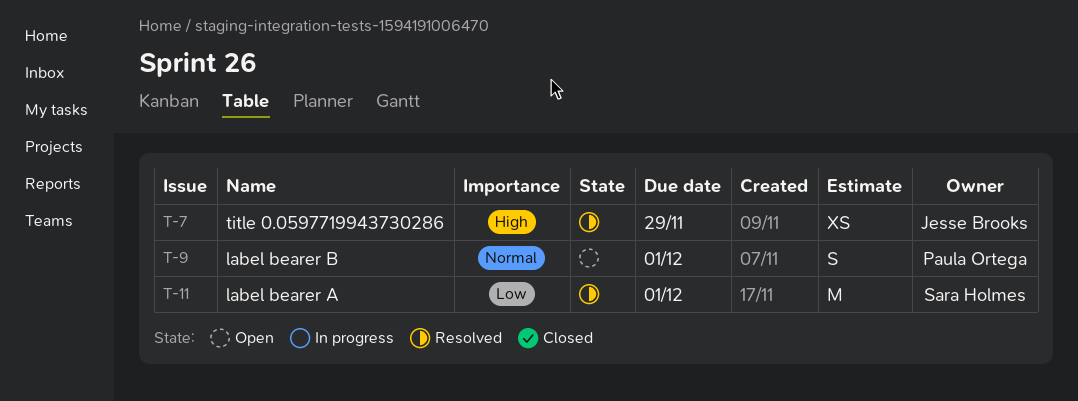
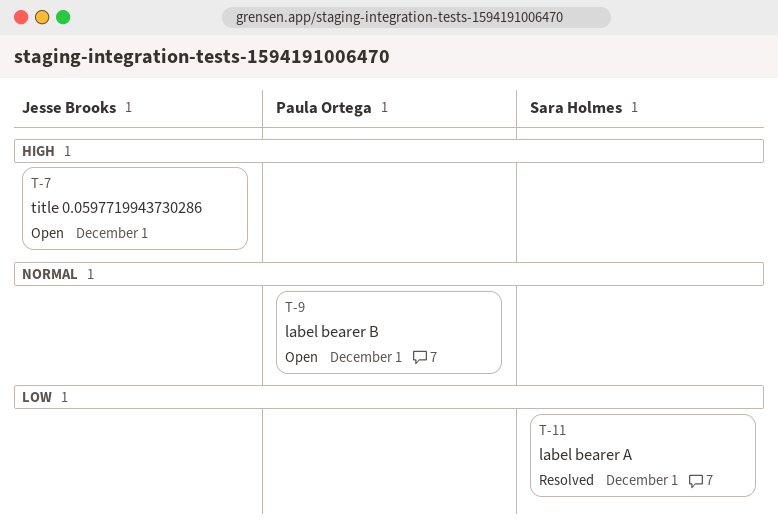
T-7, status: Resolved -> Open
T-7, due: Nov 29 -> Dec 1

